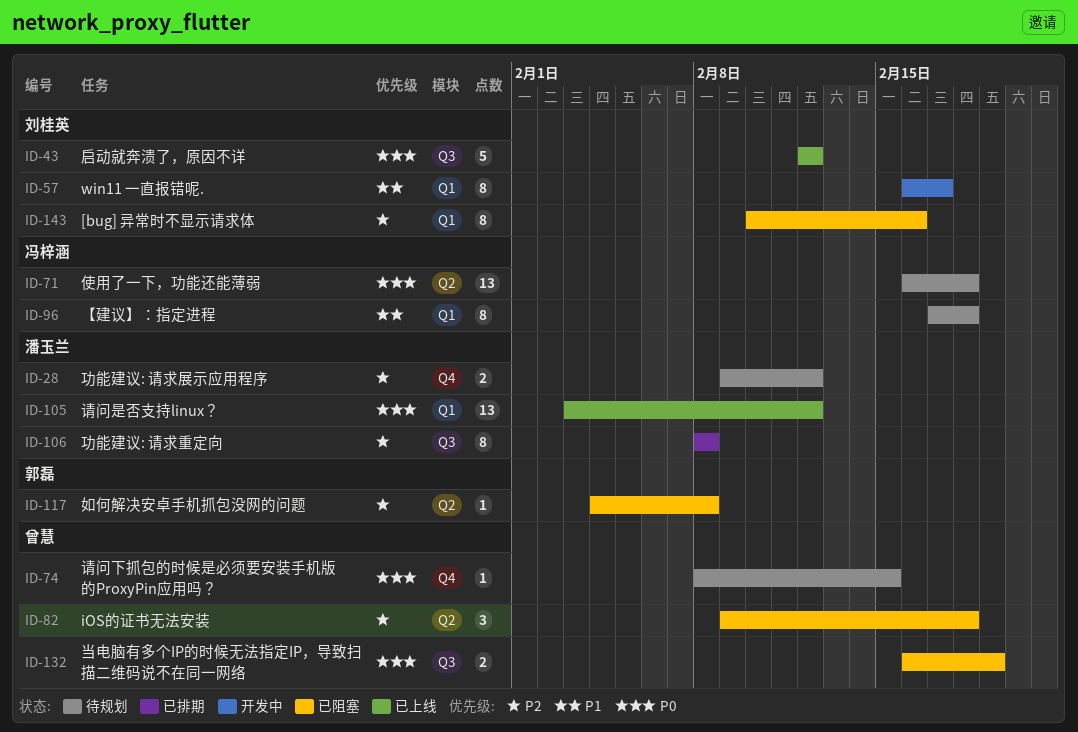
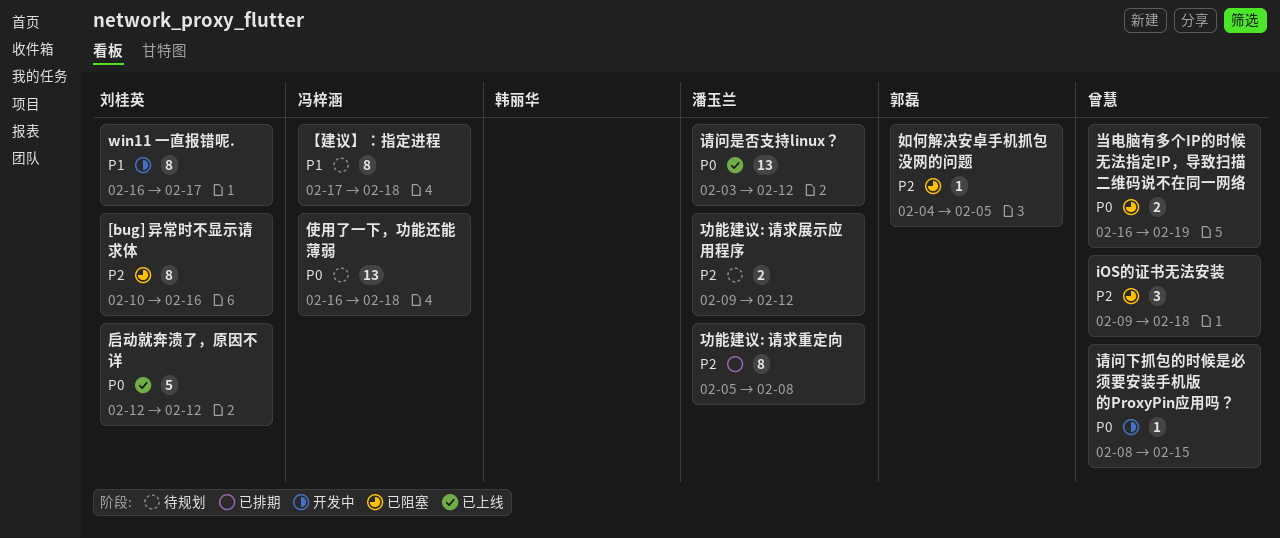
功能建议: 请求重定向, start: Feb 8 -> Feb 5
如何解决安卓手机抓包没网的问题, due: Feb 8 -> Feb 5
请问下抓包的时候是必须要安装手机版的ProxyPin应用吗？, status: 待规划 -> 开发中

